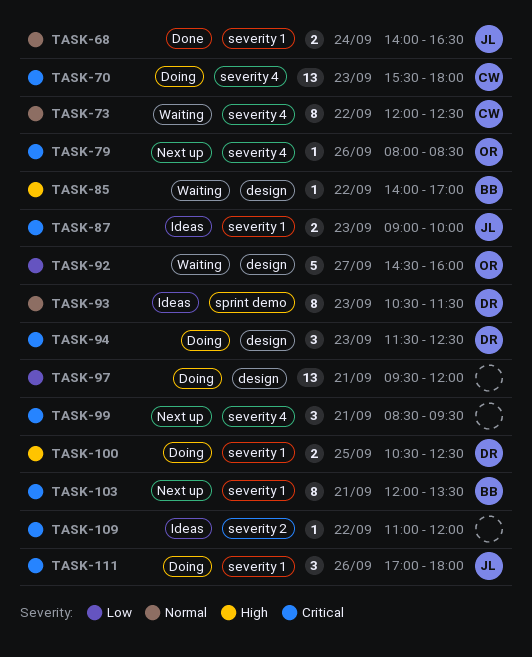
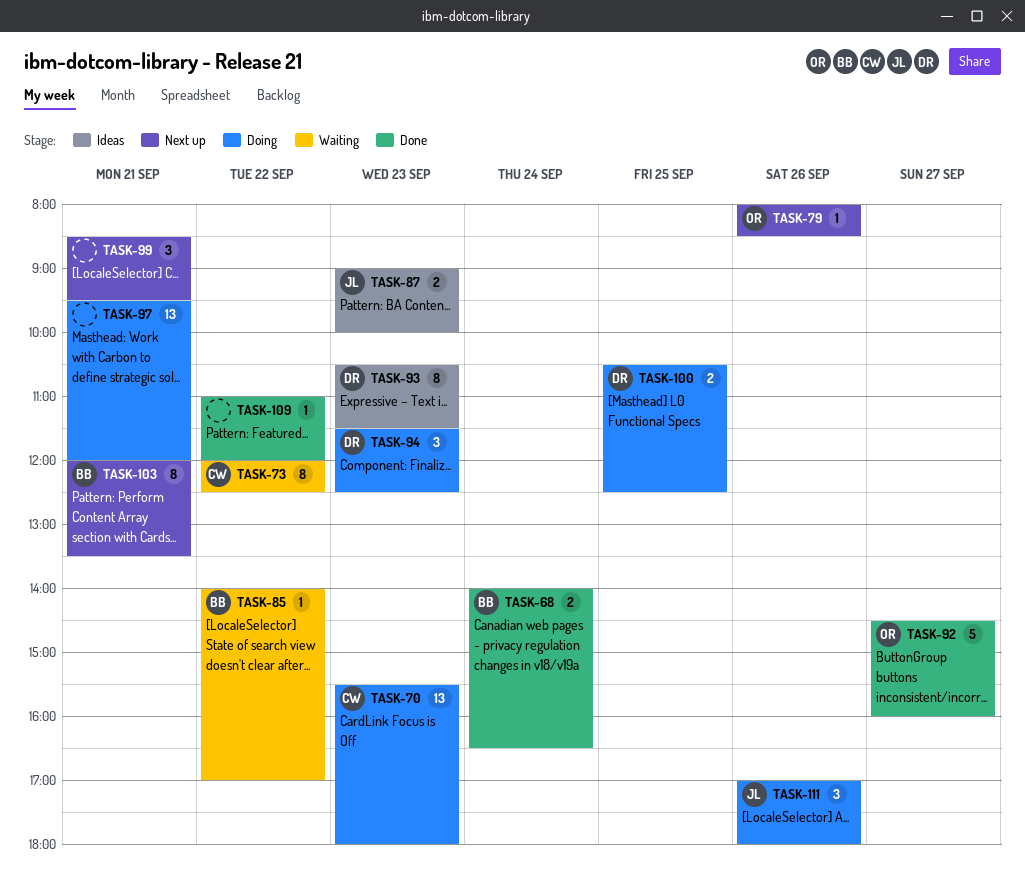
TASK-68, owner: JL -> BB
TASK-92, status: Waiting -> Done
TASK-109, status: Ideas -> Done

